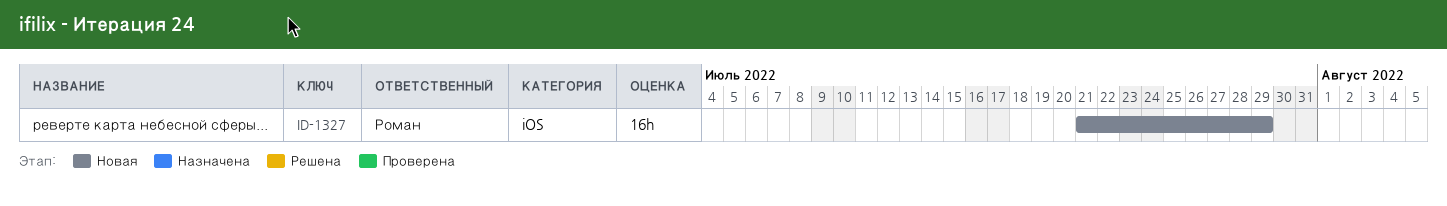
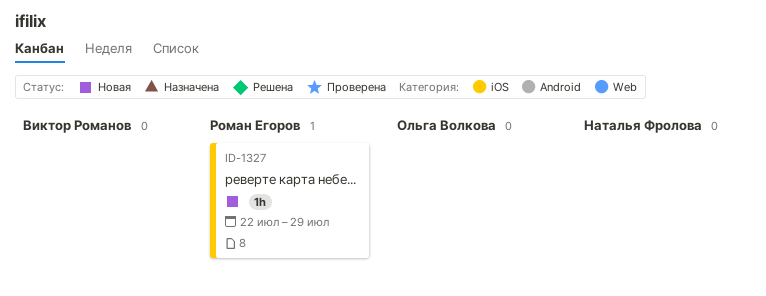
ID-1327, estimate: 16h -> 1h
ID-1327, start: Jul 21 -> Jul 22

